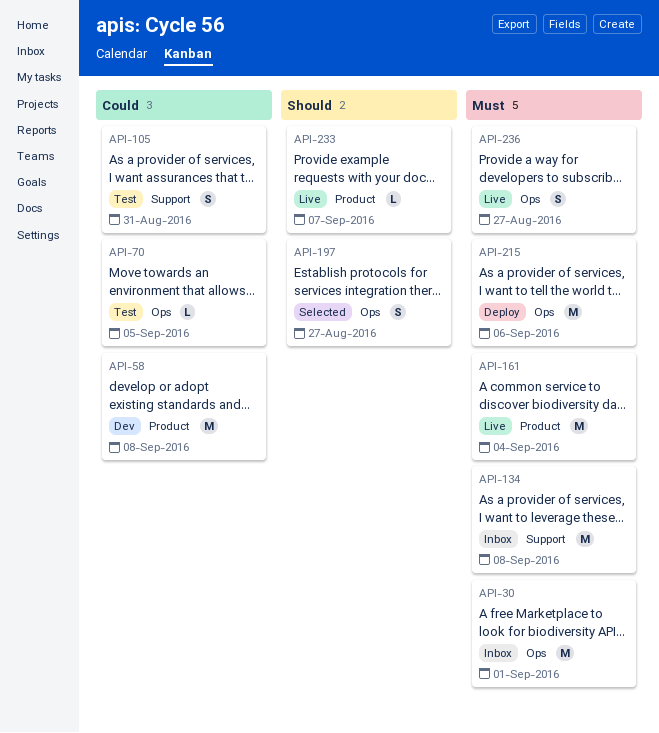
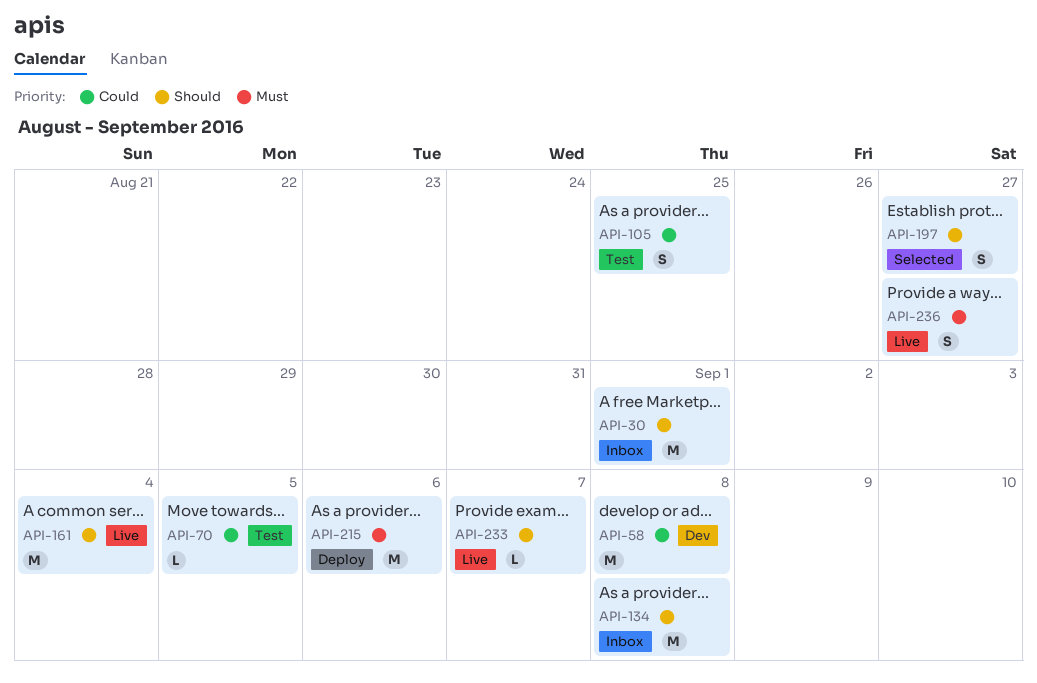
API-30, priority: Must -> Should
API-105, due: Aug 31 -> Aug 25
API-134, priority: Must -> Should
API-161, priority: Must -> Should

